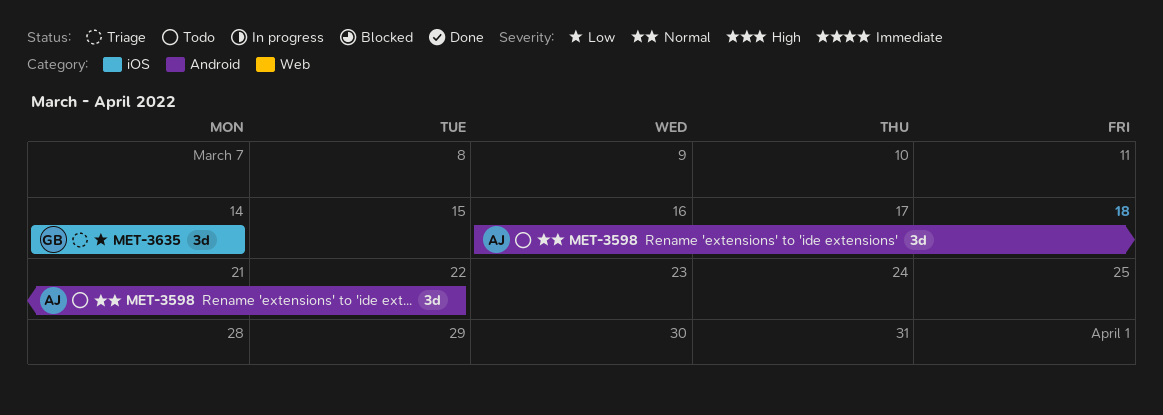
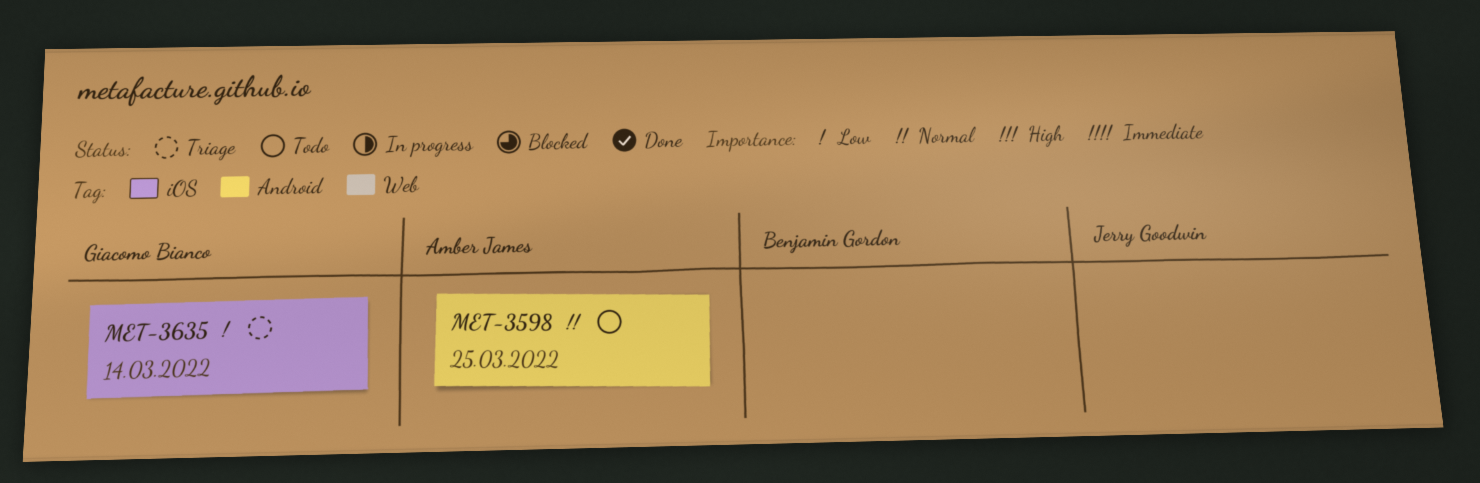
MET-3598, due: Mar 22 -> Mar 25

